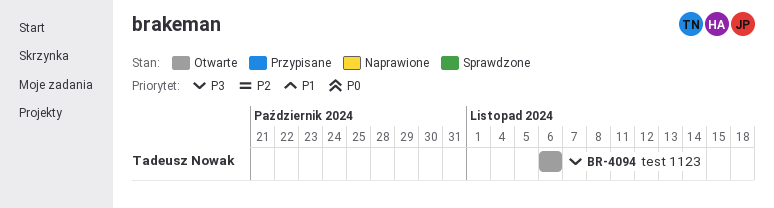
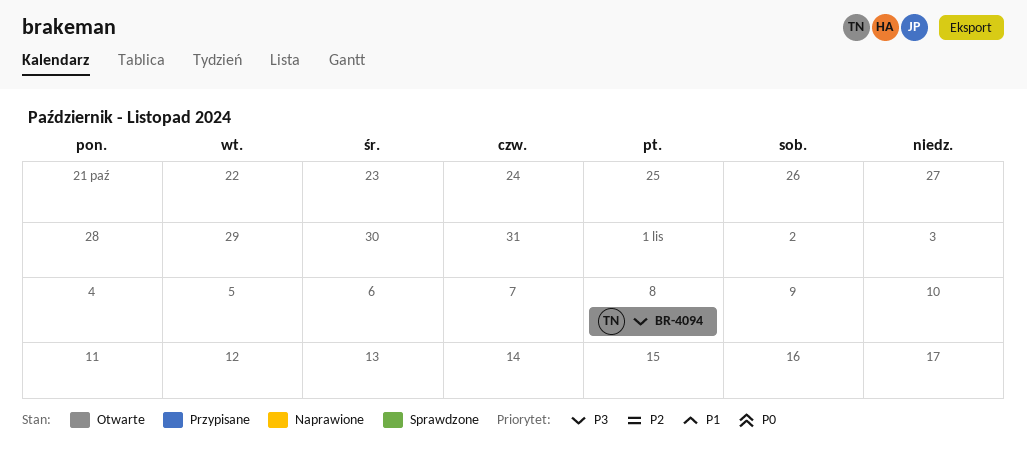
BR-4094, start: Nov 6 -> Nov 8
BR-4094, due: Nov 6 -> Nov 8

